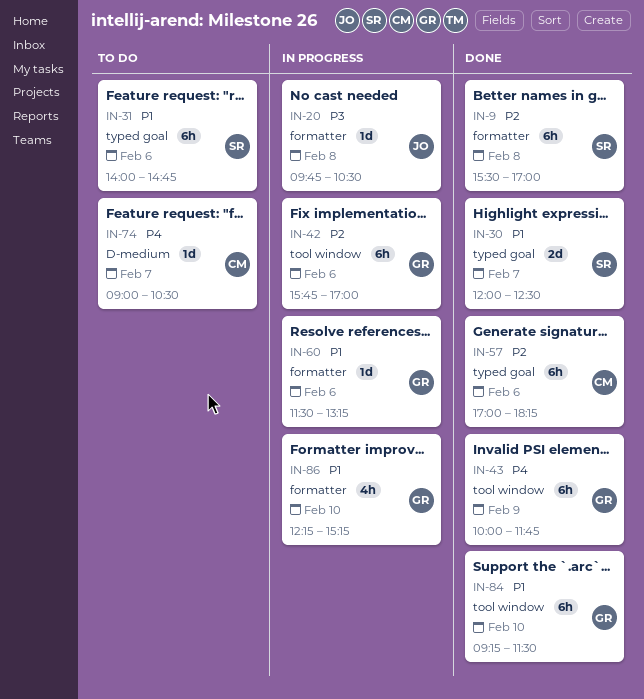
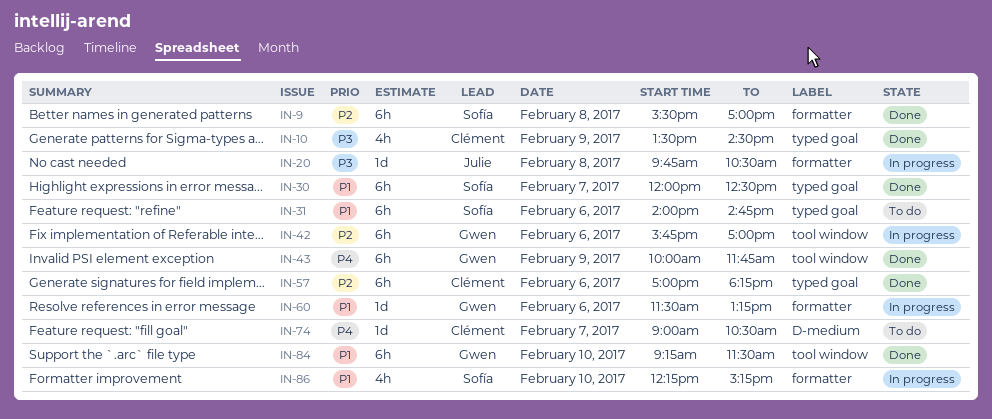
IN-10: none -> present
IN-30, estimate: 2d -> 6h
IN-86, owner: Gwen -> Sofía

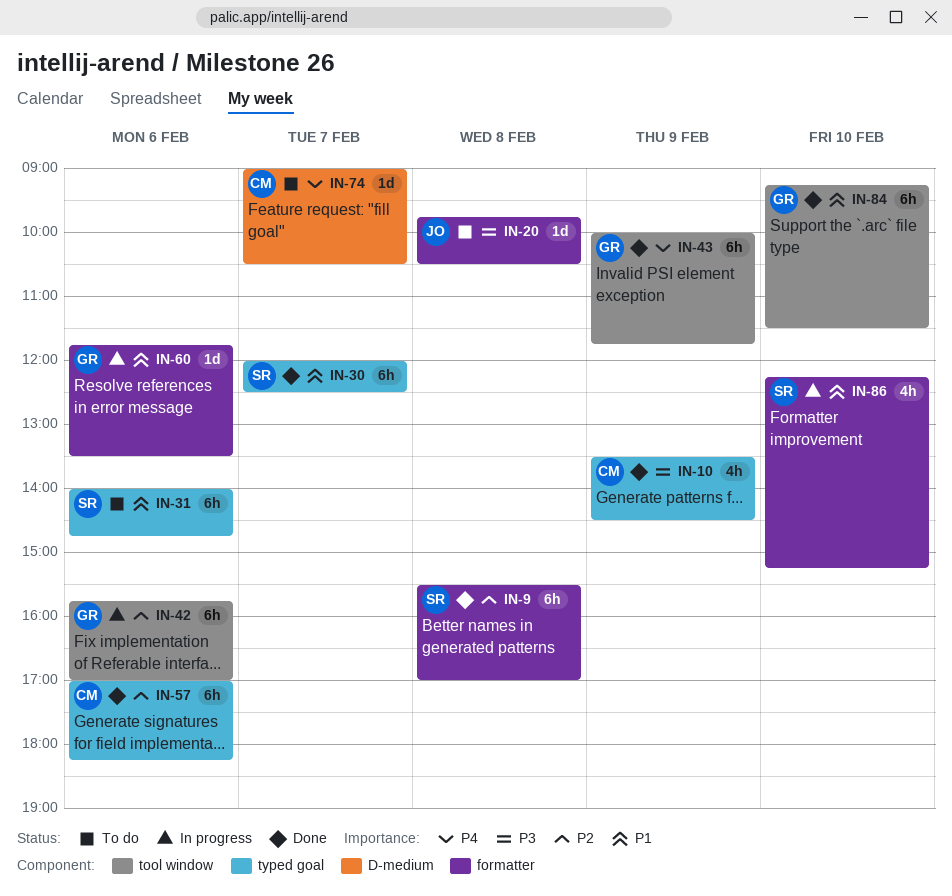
IN-20, status: In progress -> To do
IN-60, begins: 11:30 -> 11:45
IN-60, ends: 13:15 -> 13:30

